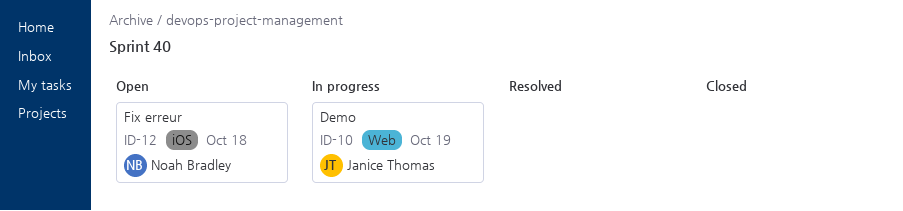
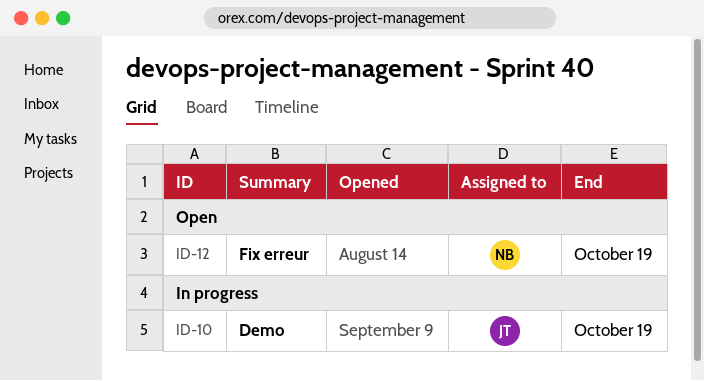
ID-12, due: Oct 18 -> Oct 19

